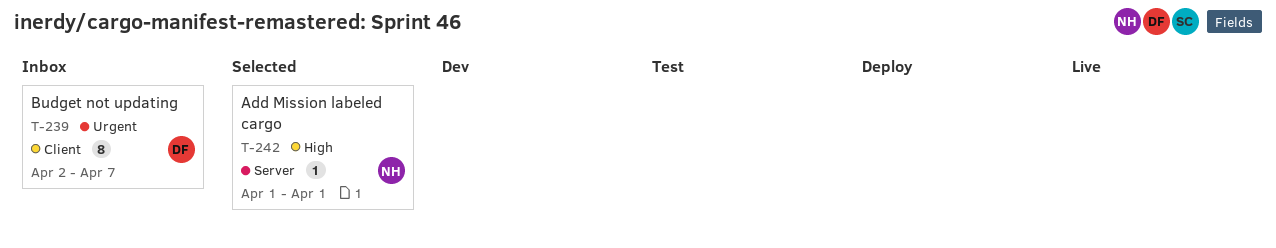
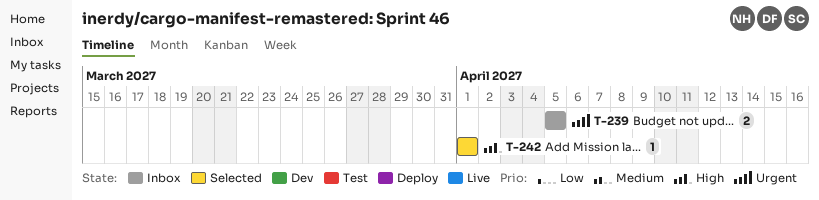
T-239, estimate: 8 -> 2
T-239, start: Apr 2 -> Apr 5
T-239, due: Apr 7 -> Apr 5

